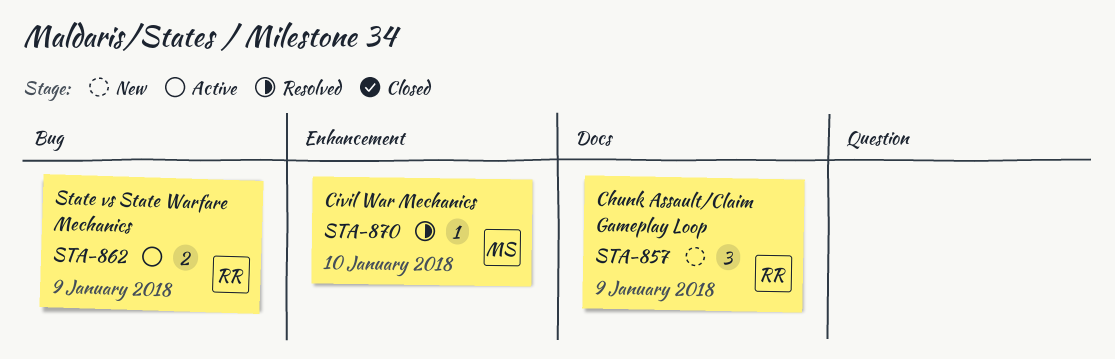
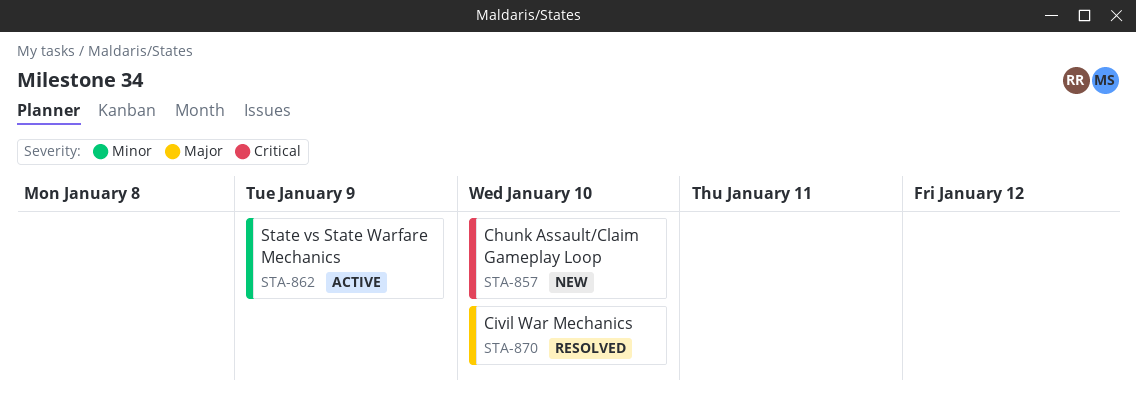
STA-857, due: Jan 9 -> Jan 10

